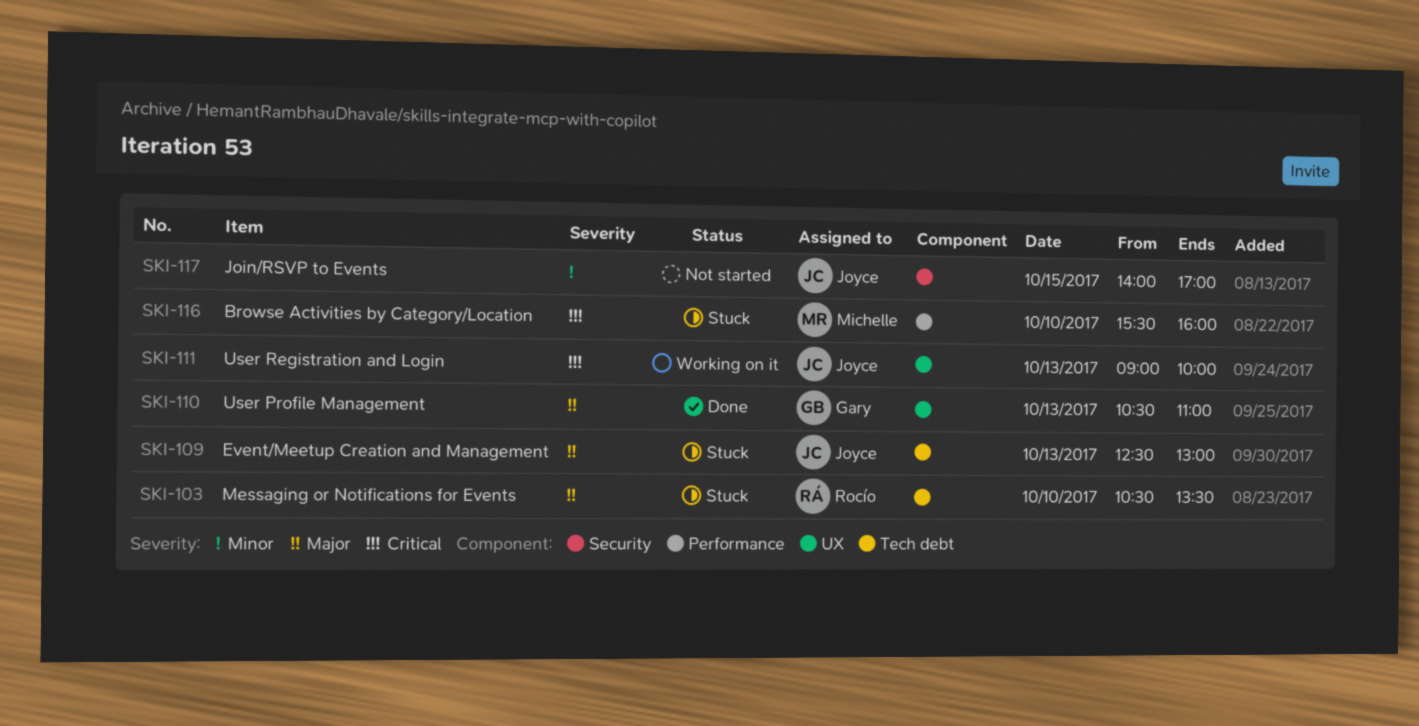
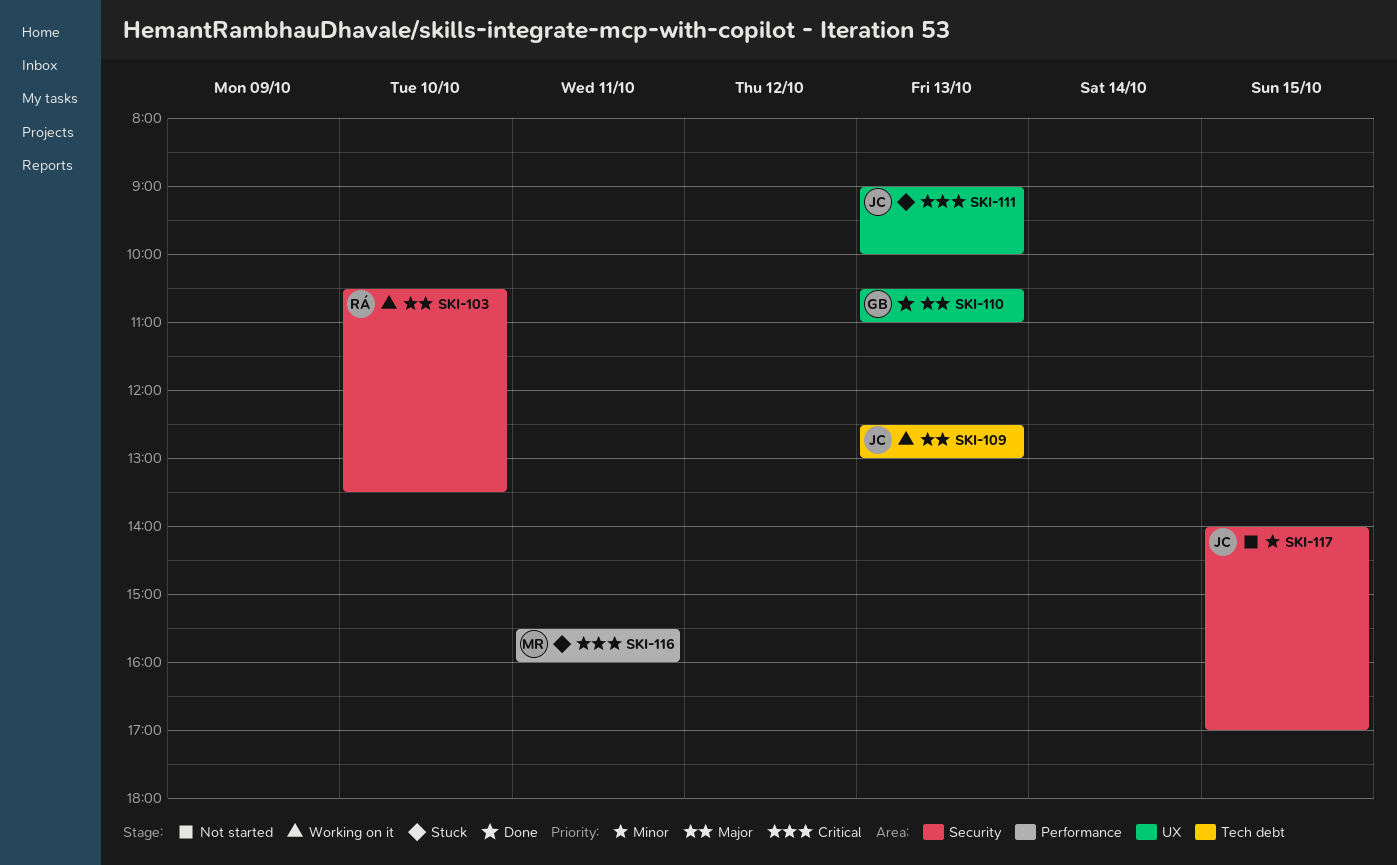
SKI-103, status: Stuck -> Working on it
SKI-103, label: Tech debt -> Security
SKI-109, status: Stuck -> Working on it
SKI-111, status: Working on it -> Stuck
SKI-116, day: Oct 10 -> Oct 11

